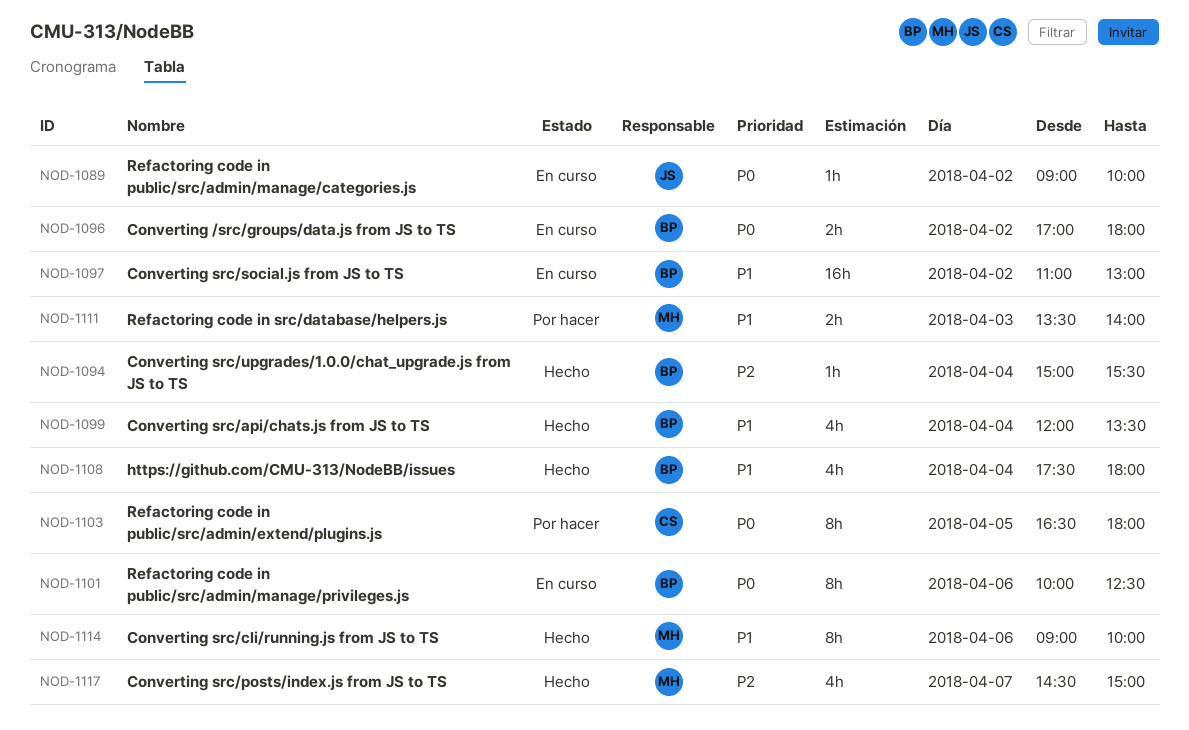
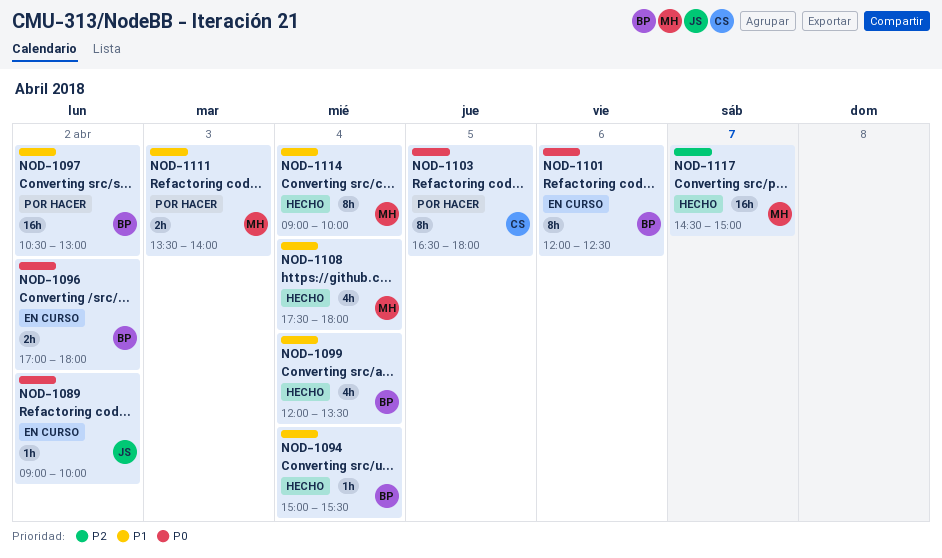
NOD-1094, priority: P2 -> P1
NOD-1097, status: En curso -> Por hacer
NOD-1097, begins: 11:00 -> 10:30
NOD-1101, begins: 10:00 -> 12:00
NOD-1108, owner: BP -> MH
NOD-1114, day: Apr 6 -> Apr 4
NOD-1117, estimate: 4h -> 16h

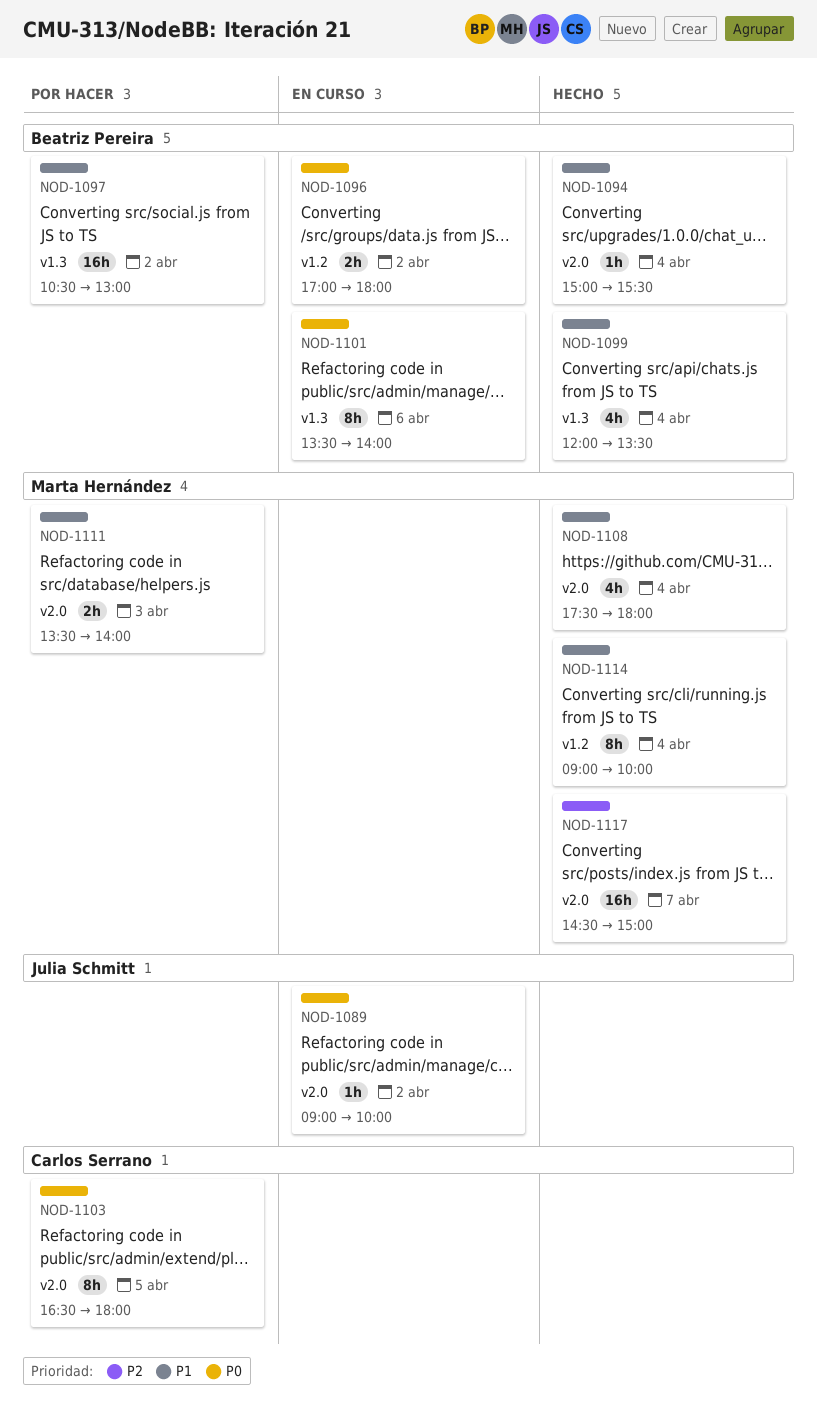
NOD-1101, begins: 12:00 -> 13:30
NOD-1101, ends: 12:30 -> 14:00

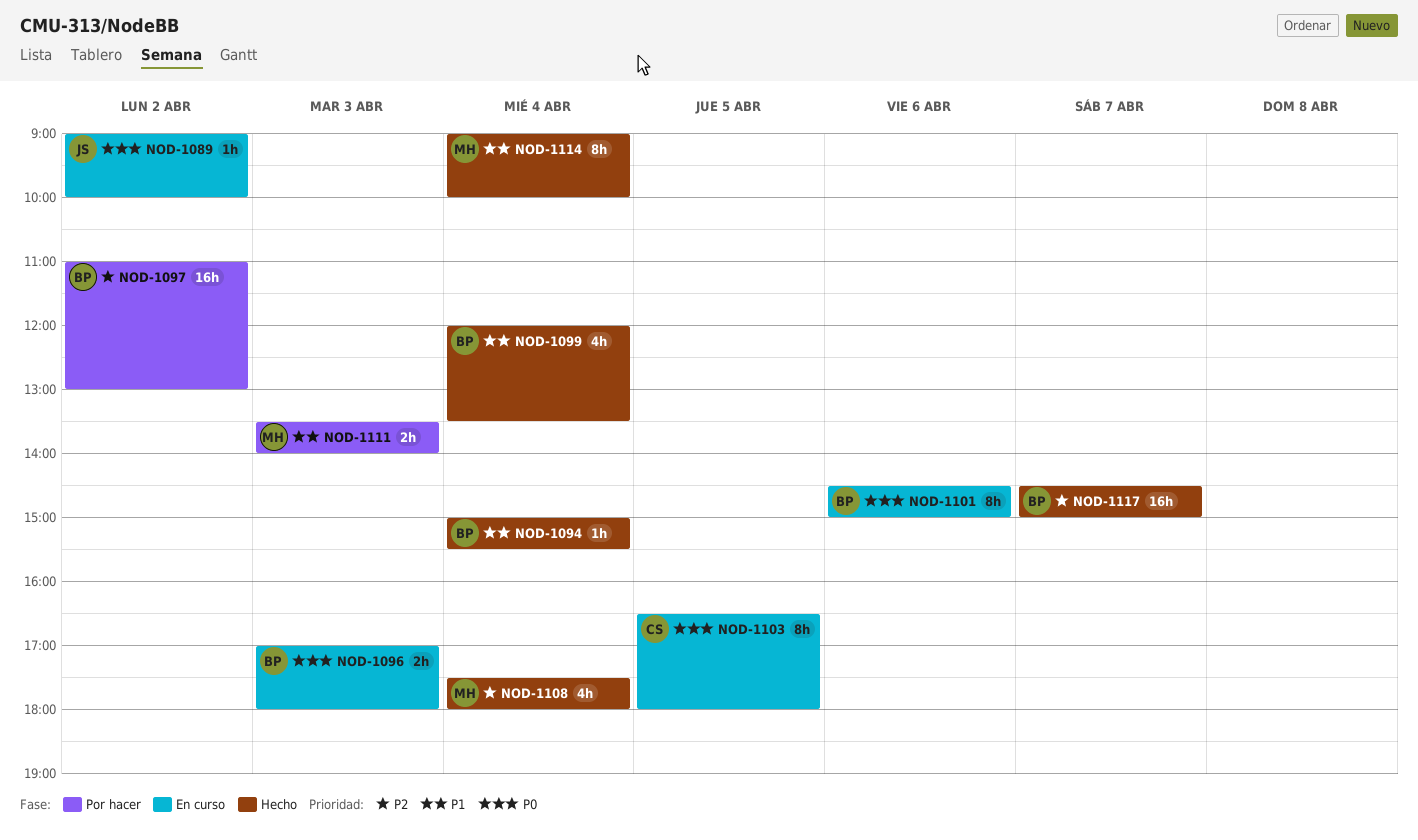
NOD-1096, day: Apr 2 -> Apr 3
NOD-1097, priority: P1 -> P2
NOD-1097, begins: 10:30 -> 11:00
NOD-1101, begins: 13:30 -> 14:30
NOD-1101, ends: 14:00 -> 15:00
NOD-1103, status: Por hacer -> En curso
NOD-1108, priority: P1 -> P2
NOD-1117, owner: Marta Hernández -> Beatriz Pereira

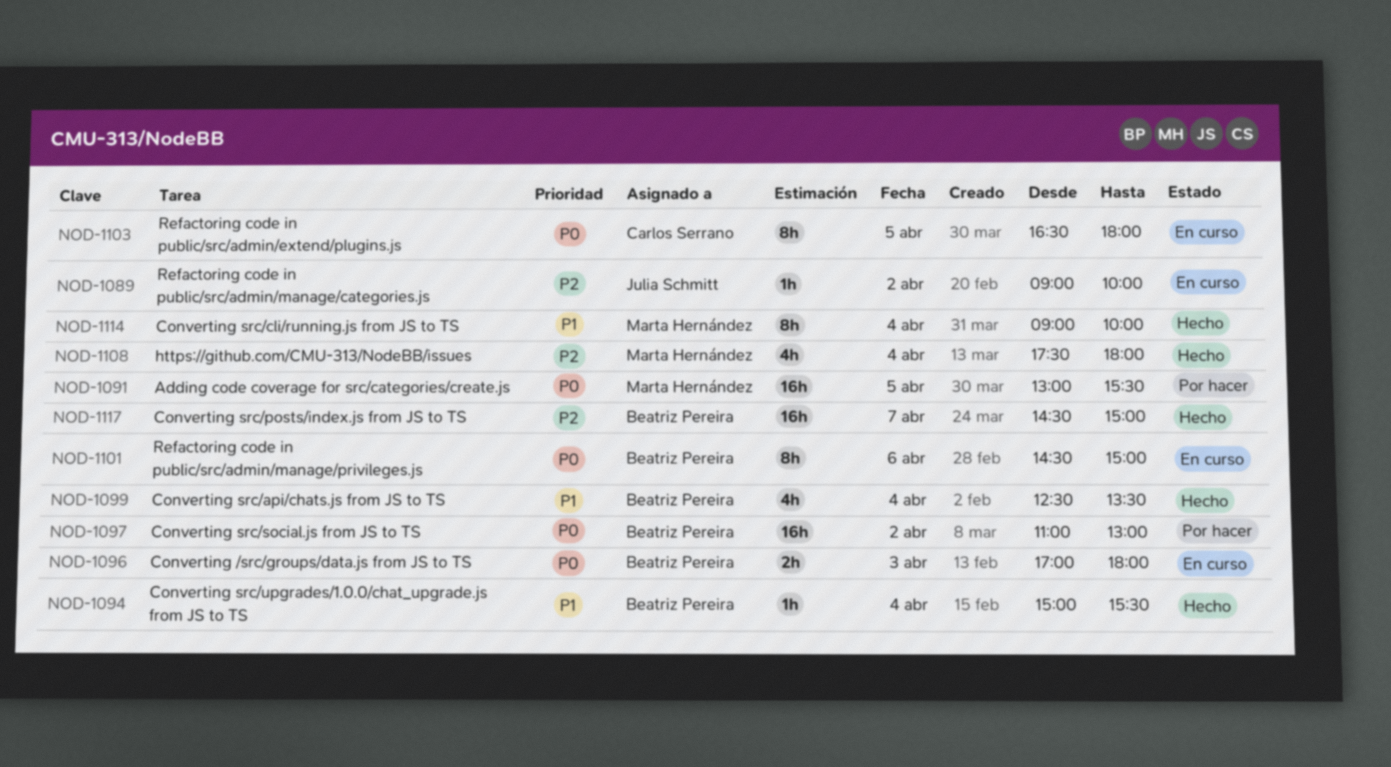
NOD-1089, priority: P0 -> P2
NOD-1091: none -> present
NOD-1097, priority: P2 -> P0
NOD-1099, begins: 12:00 -> 12:30
NOD-1111: present -> none

